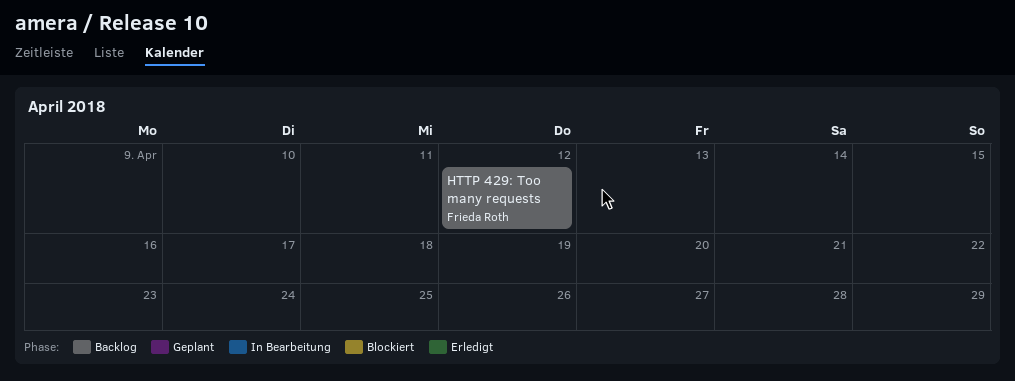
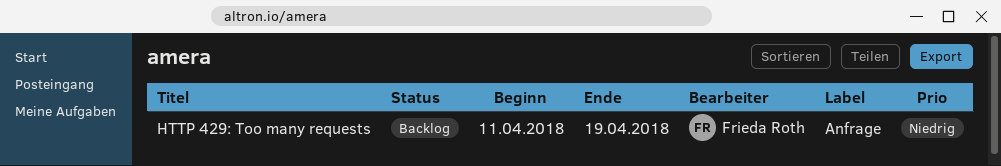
HTTP 429: Too many requests, due: Apr 12 -> Apr 19

